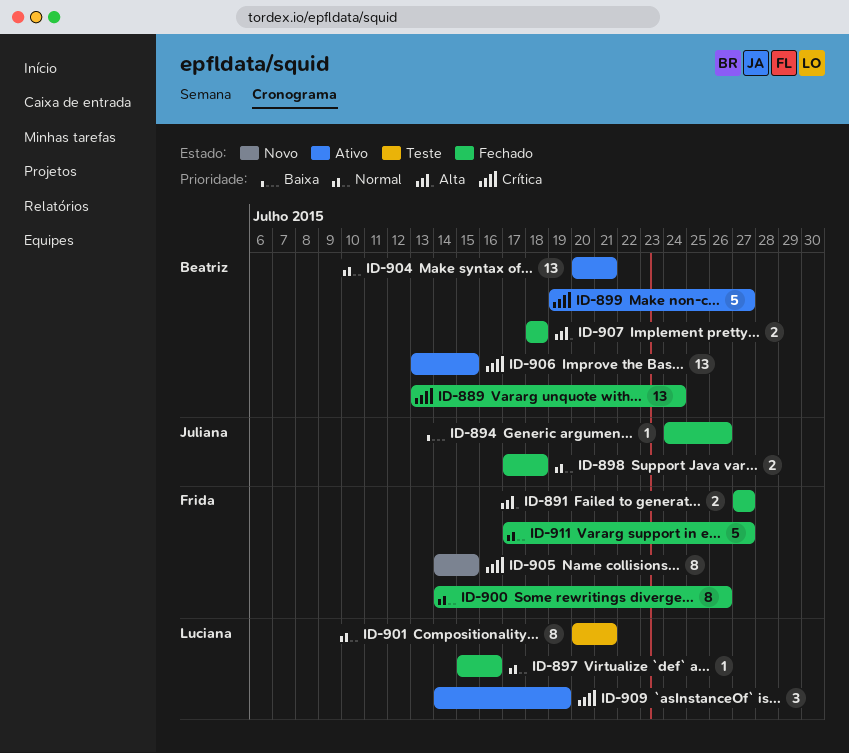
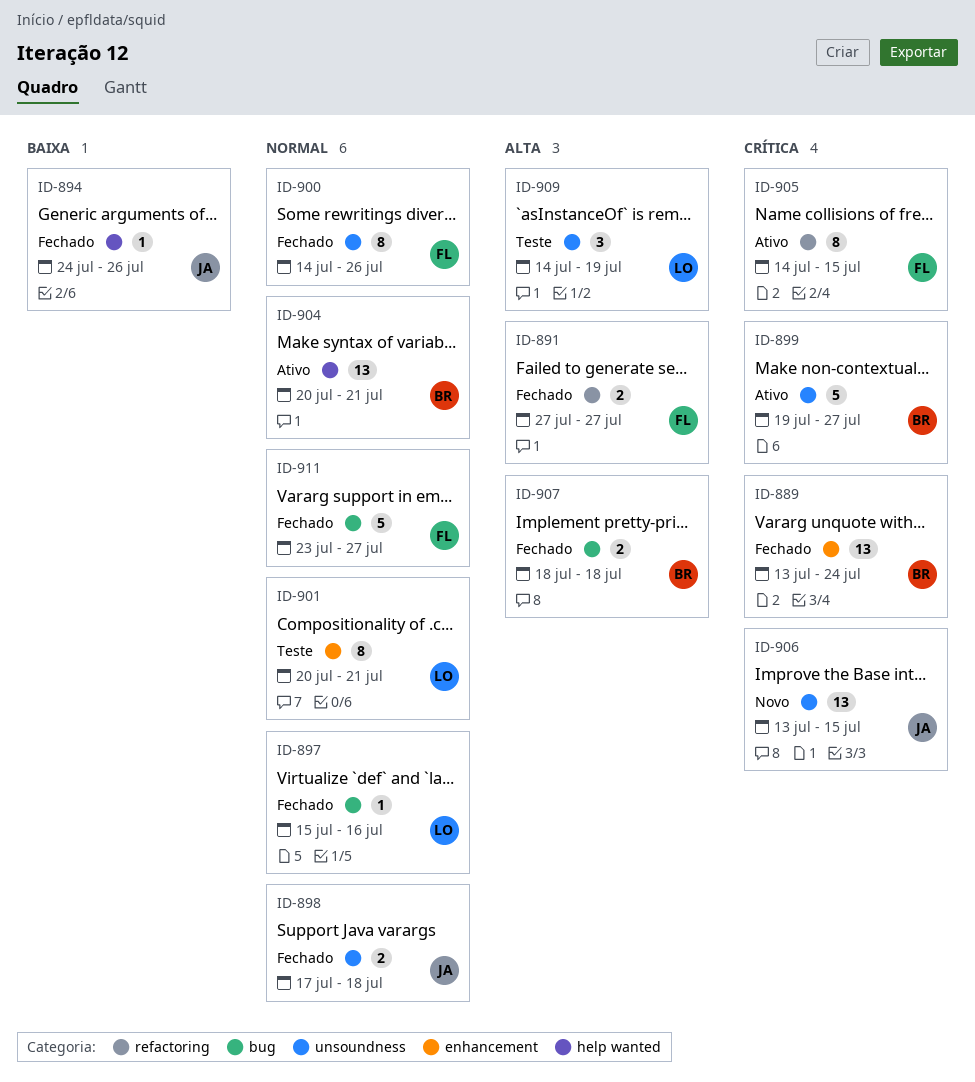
ID-905, status: Novo -> Ativo
ID-906, status: Ativo -> Novo
ID-906, owner: Beatriz -> Juliana
ID-909, status: Ativo -> Teste
ID-909, priority: Crítica -> Alta
ID-911, start: Jul 17 -> Jul 23

